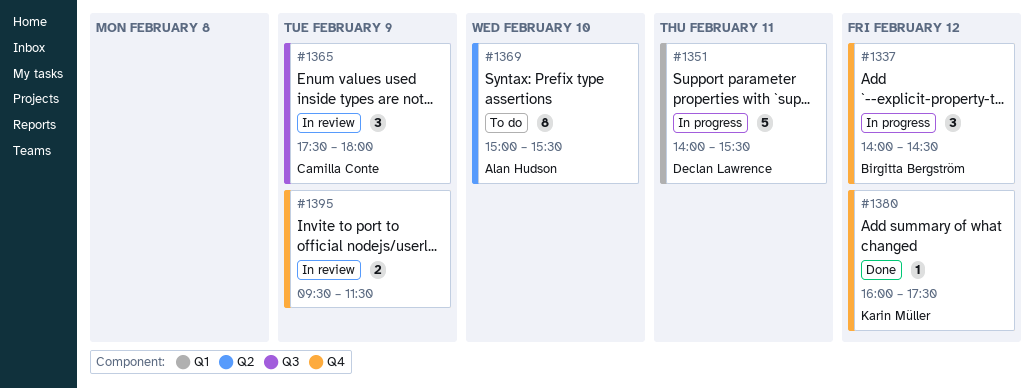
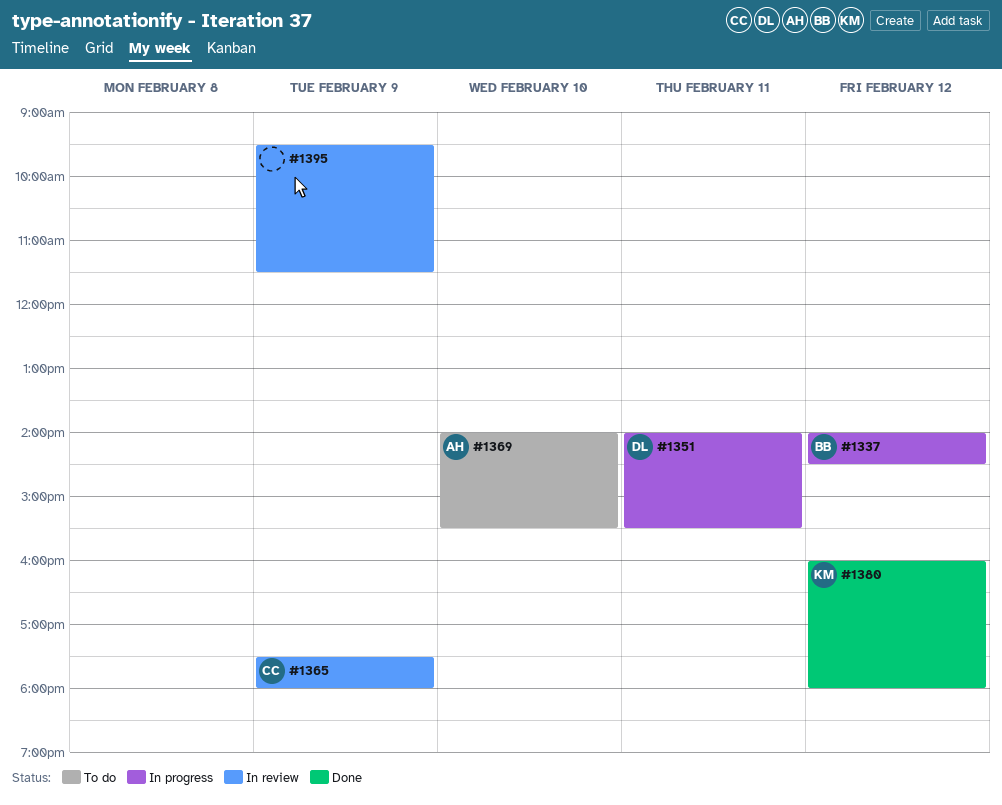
#1369, begins: 15:00 -> 14:00
#1380, ends: 17:30 -> 18:00

